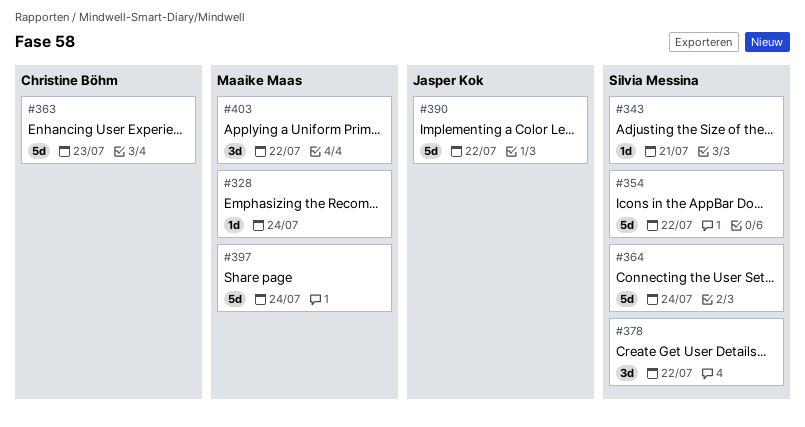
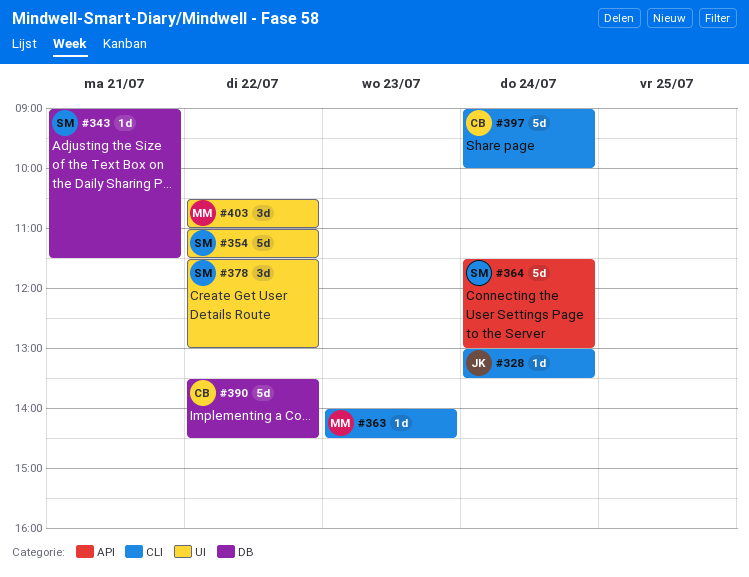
#328, owner: Maaike Maas -> Jasper Kok
#363, owner: Christine Böhm -> Maaike Maas
#363, estimate: 5d -> 1d
#390, owner: Jasper Kok -> Christine Böhm
#397, owner: Maaike Maas -> Christine Böhm

